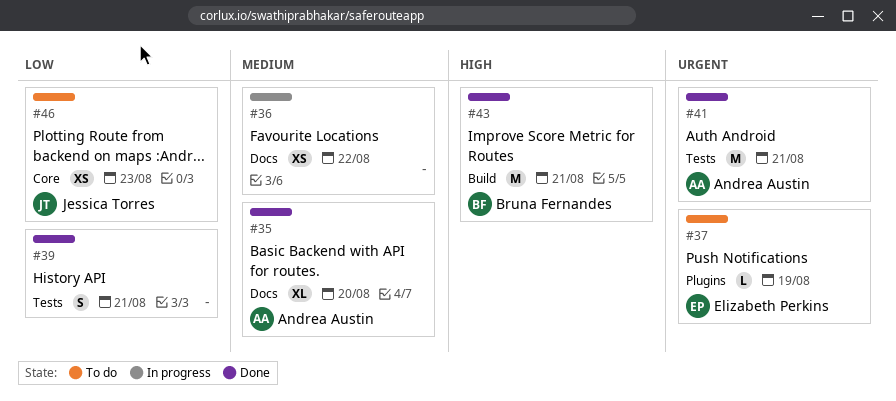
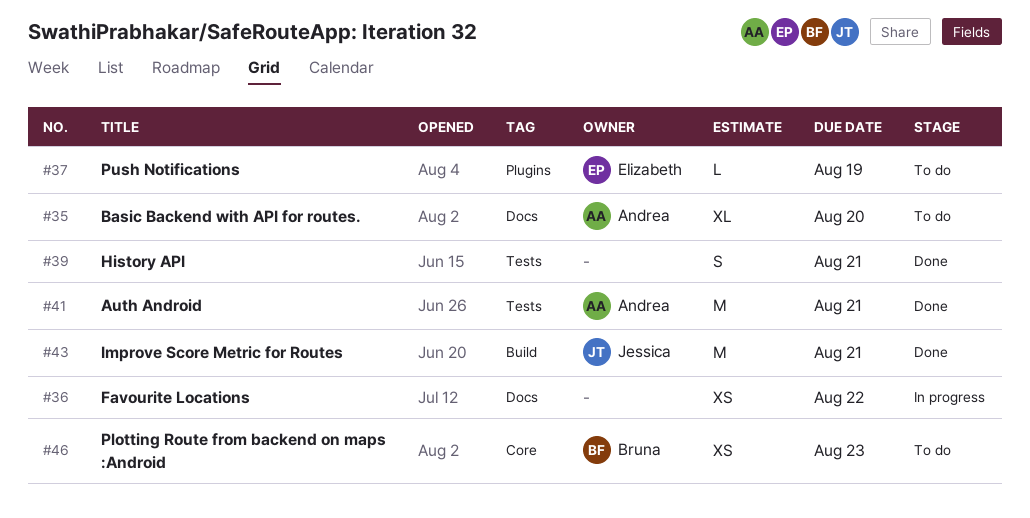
#35, status: Done -> To do
#43, owner: Bruna Fernandes -> Jessica Torres
#46, owner: Jessica Torres -> Bruna Fernandes

